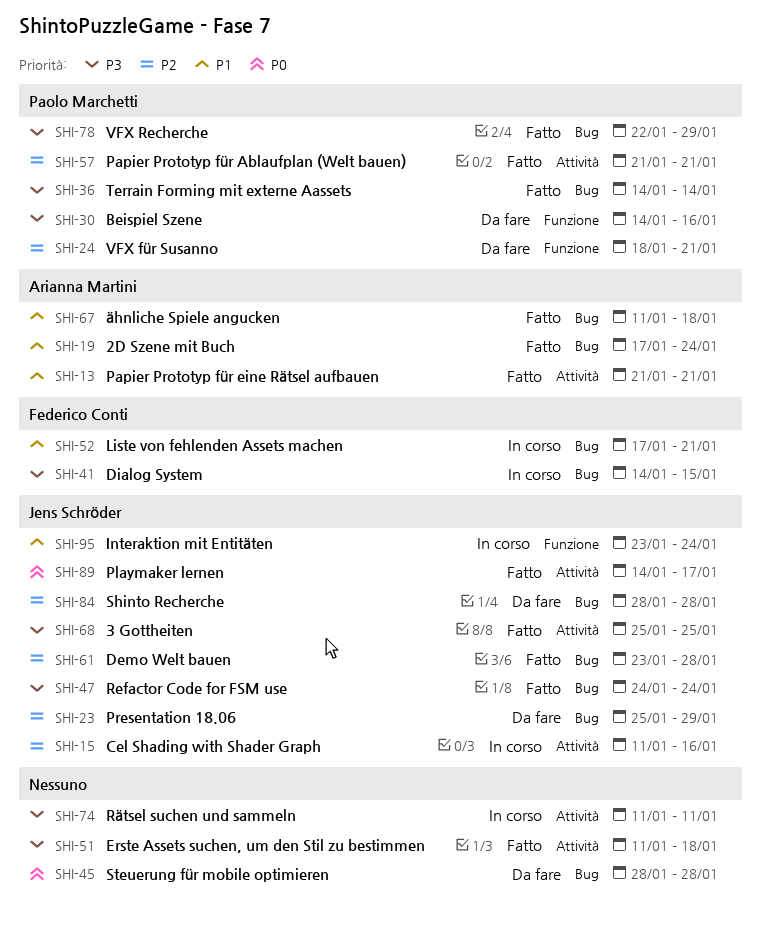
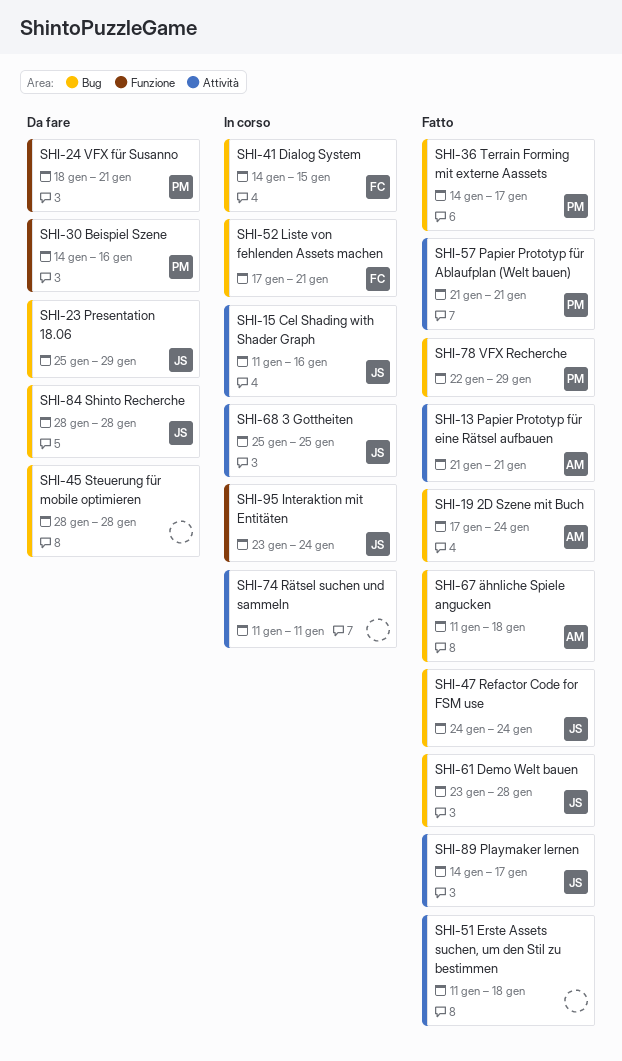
SHI-36, due: Jan 14 -> Jan 17
SHI-68, status: Fatto -> In corso

